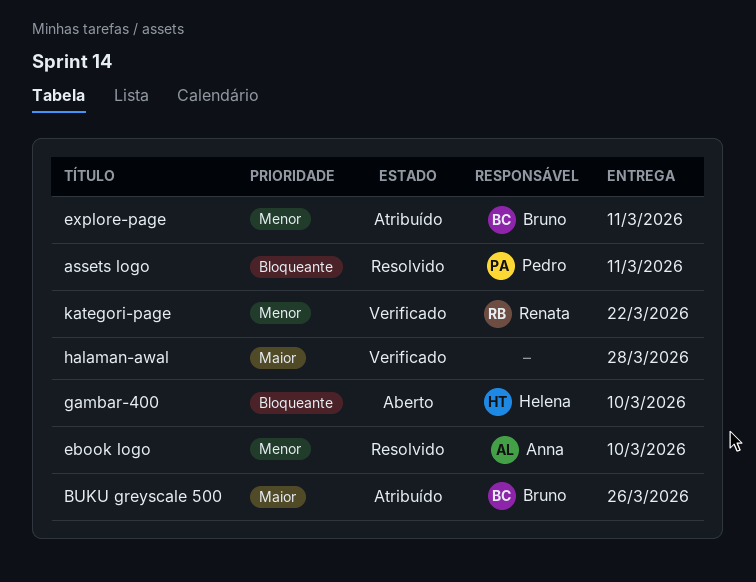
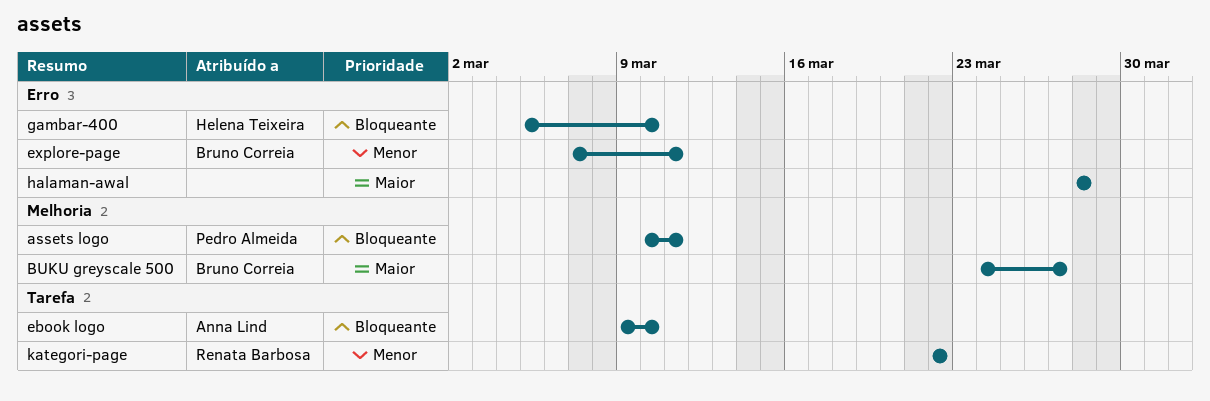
BUKU greyscale 500, due: Mar 26 -> Mar 27
ebook logo, priority: Menor -> Bloqueante

